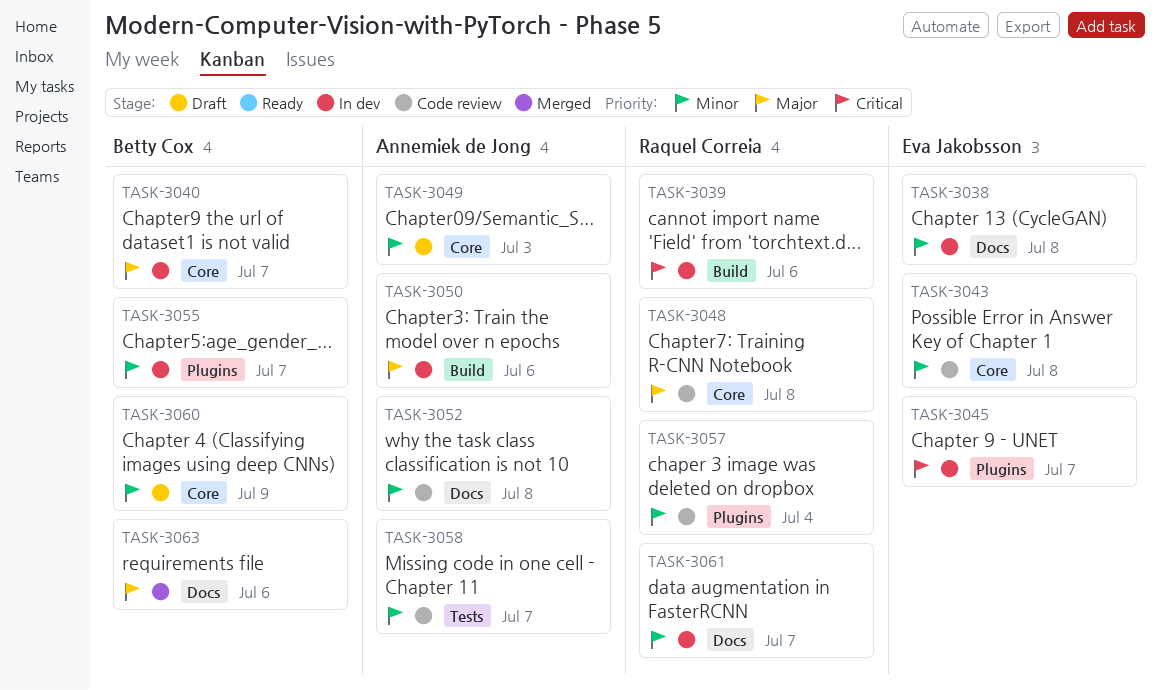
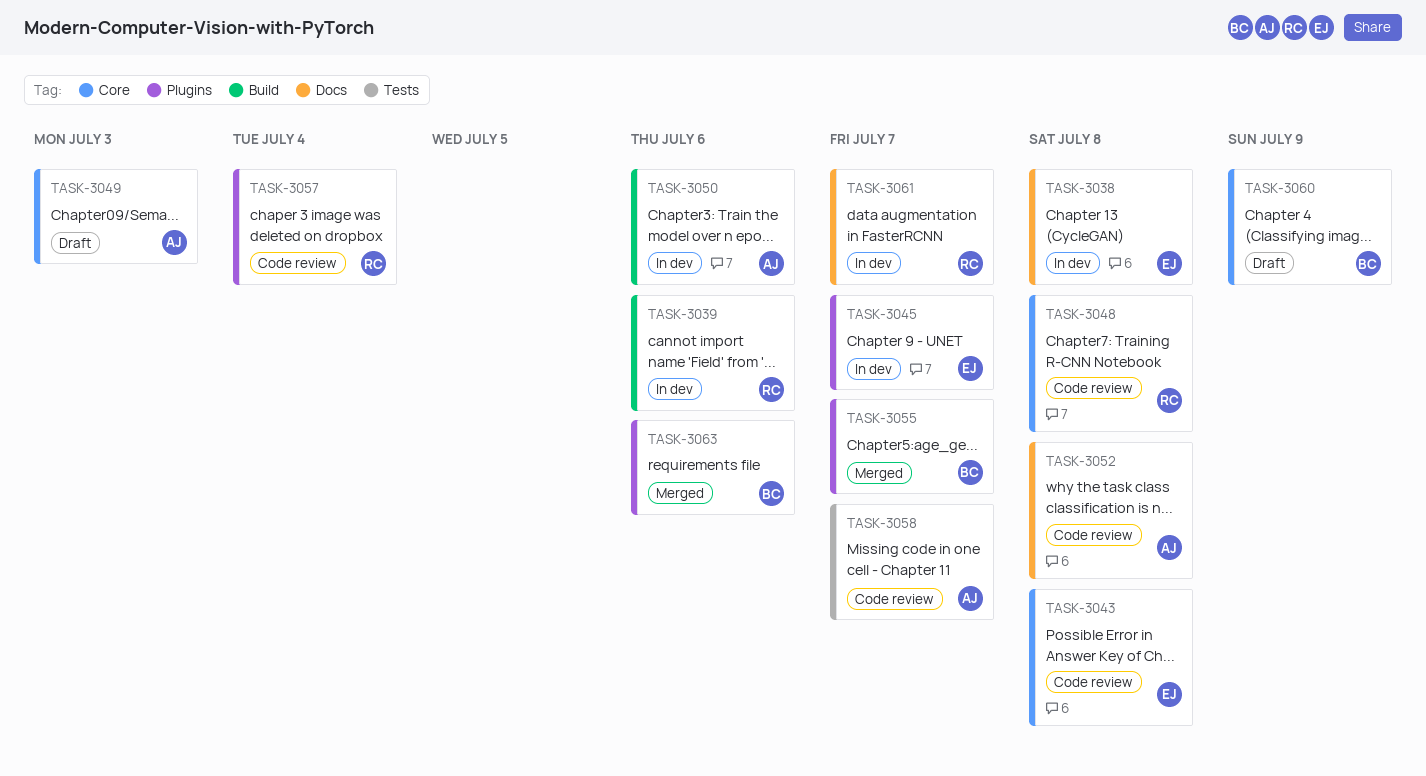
TASK-3040: present -> none
TASK-3055, status: In dev -> Merged
TASK-3063, label: Docs -> Plugins

